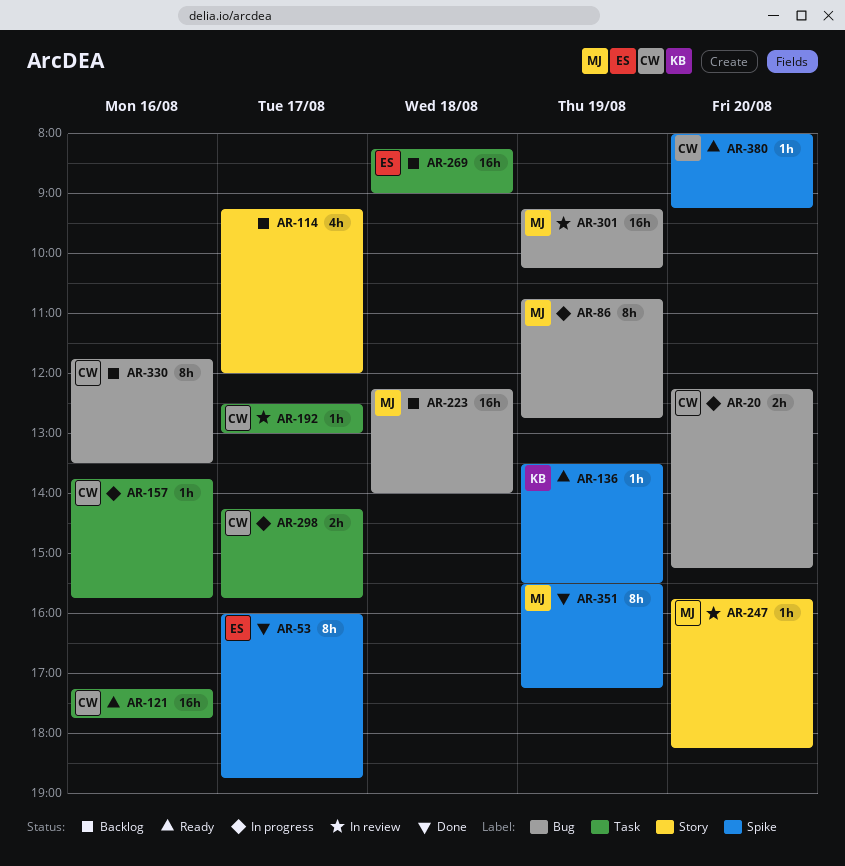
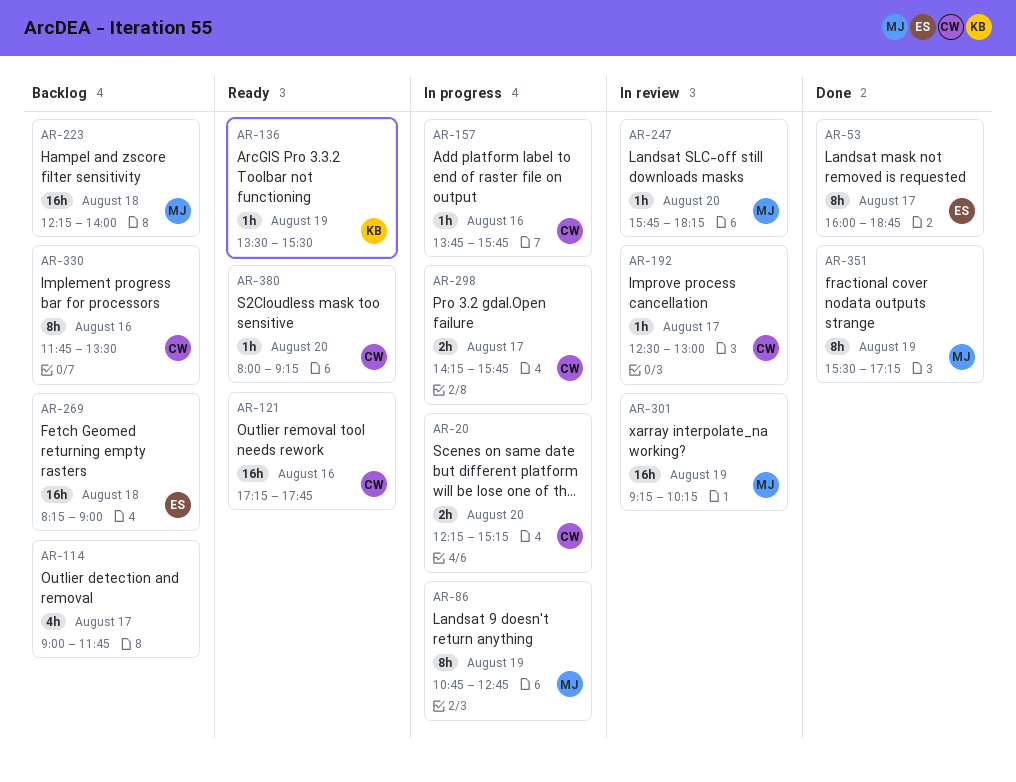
AR-114, begins: 09:15 -> 09:00
AR-114, ends: 12:00 -> 11:45

